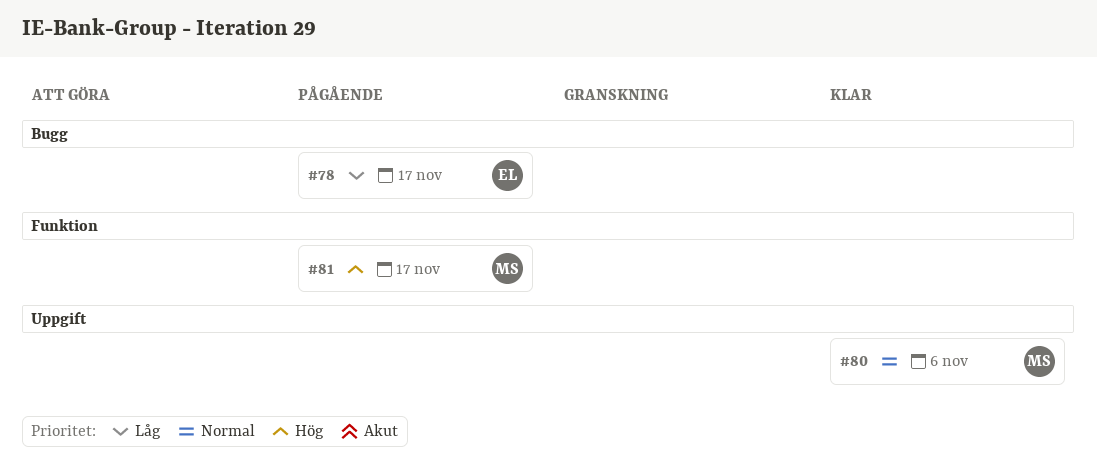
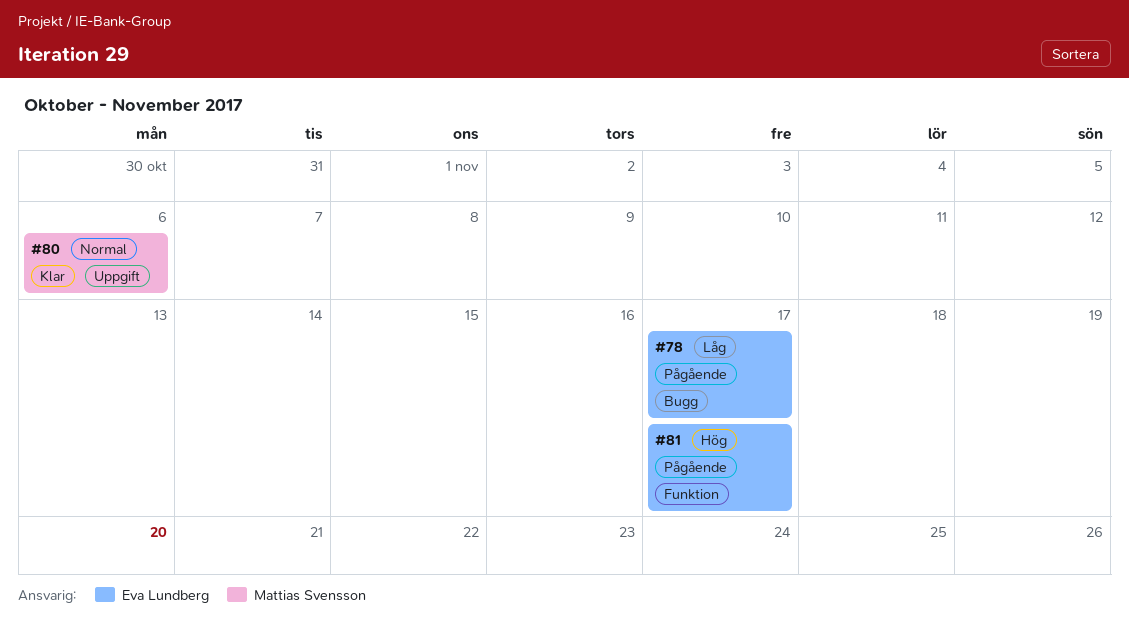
#81, owner: Mattias Svensson -> Eva Lundberg

